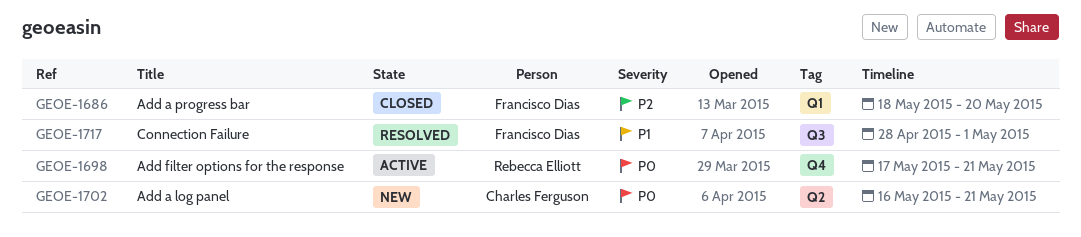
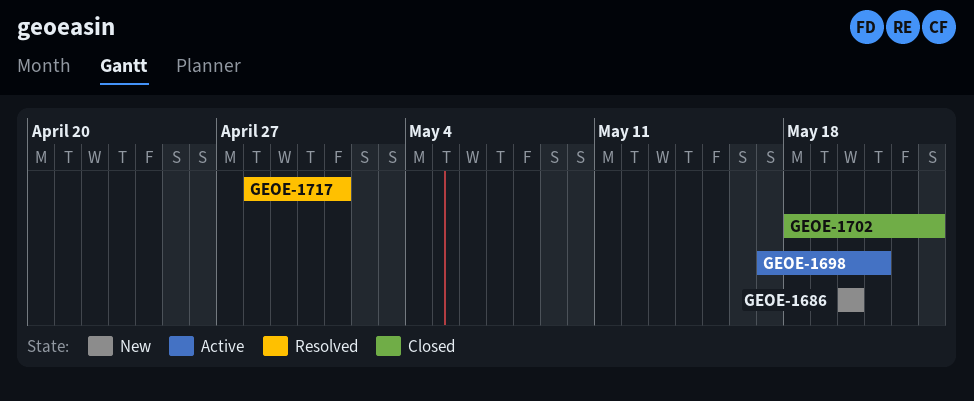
GEOE-1686, status: Closed -> New
GEOE-1686, start: May 18 -> May 20
GEOE-1702, status: New -> Closed
GEOE-1702, start: May 16 -> May 18
GEOE-1702, due: May 21 -> May 23

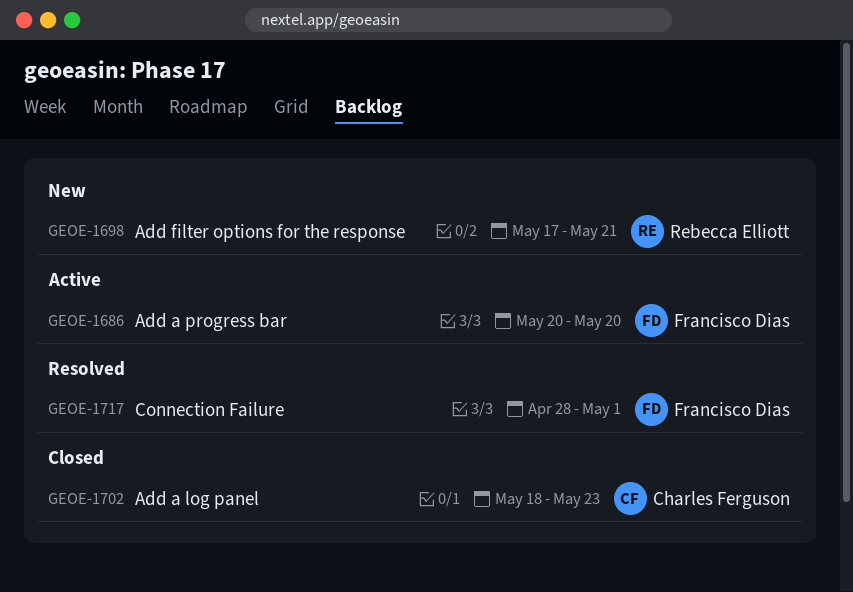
GEOE-1686, status: New -> Active
GEOE-1698, status: Active -> New

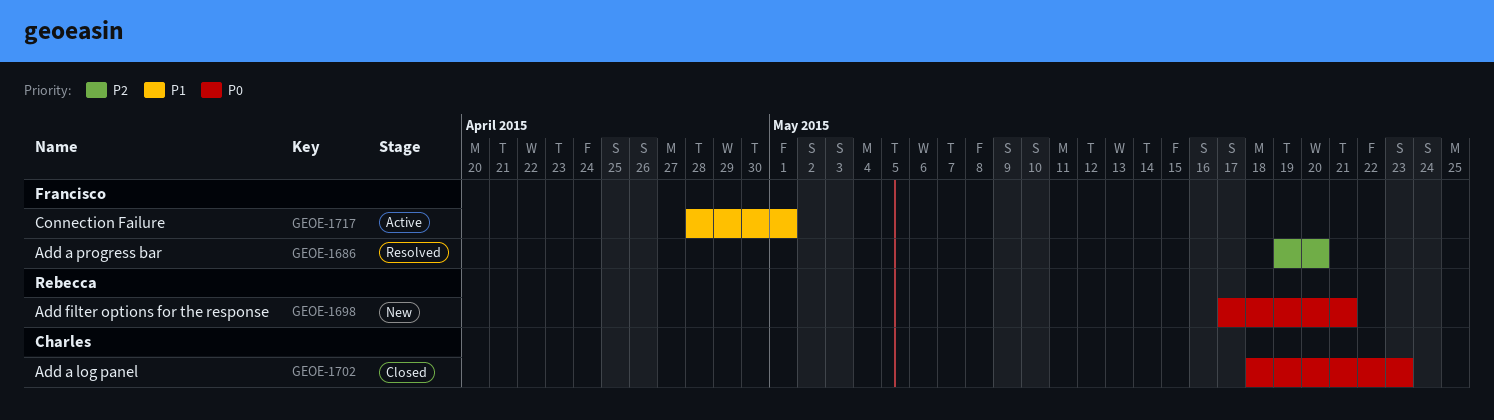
GEOE-1686, status: Active -> Resolved
GEOE-1686, start: May 20 -> May 19
GEOE-1717, status: Resolved -> Active

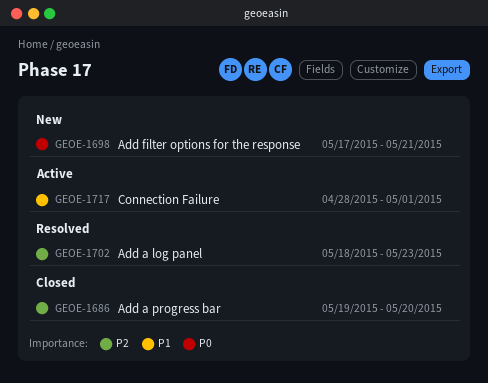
GEOE-1686, status: Resolved -> Closed
GEOE-1702, status: Closed -> Resolved
GEOE-1702, priority: P0 -> P2

